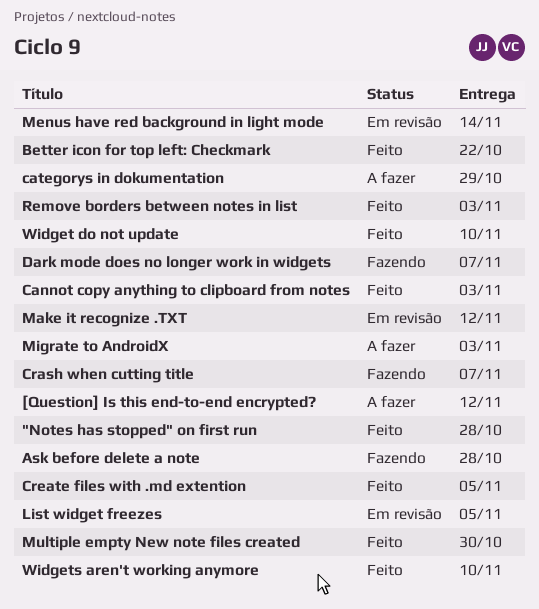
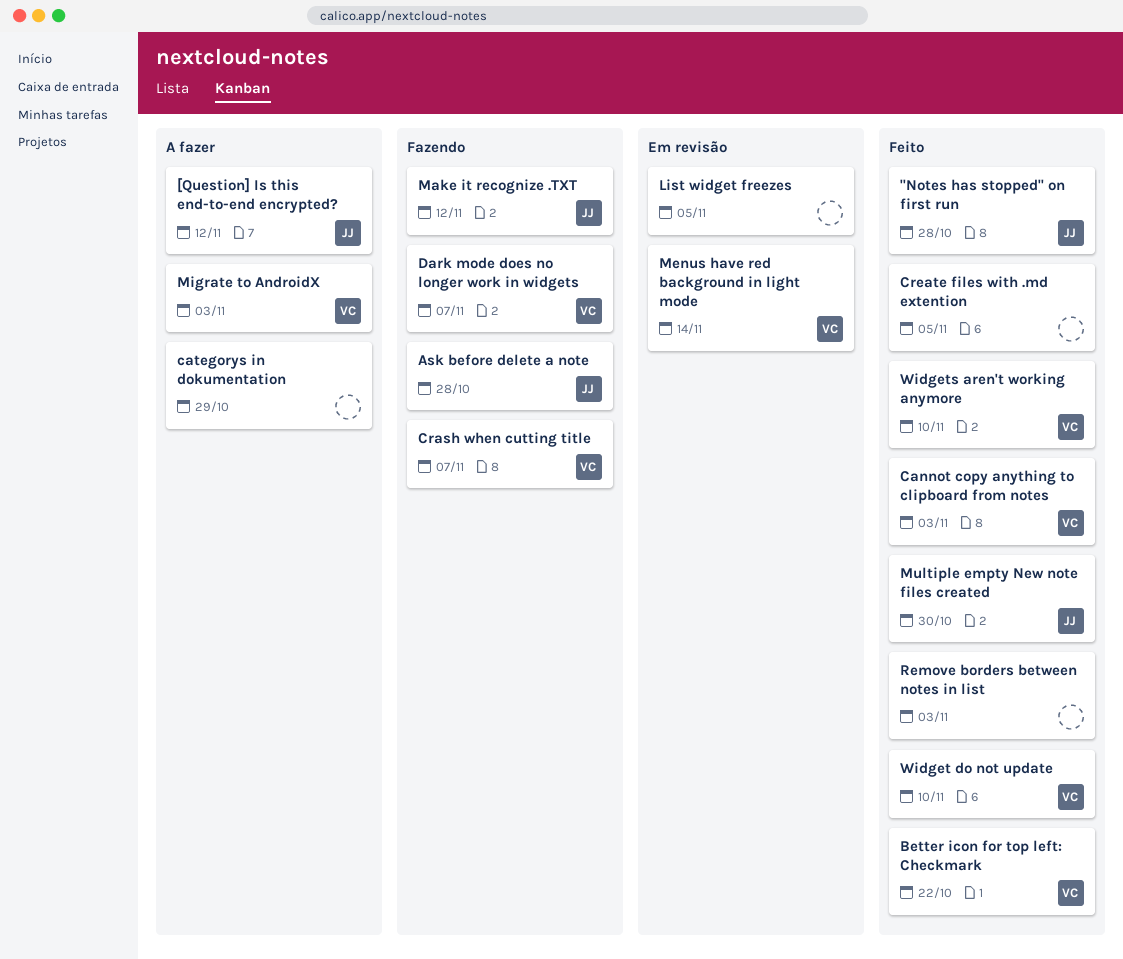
Make it recognize .TXT, status: Em revisão -> Fazendo

